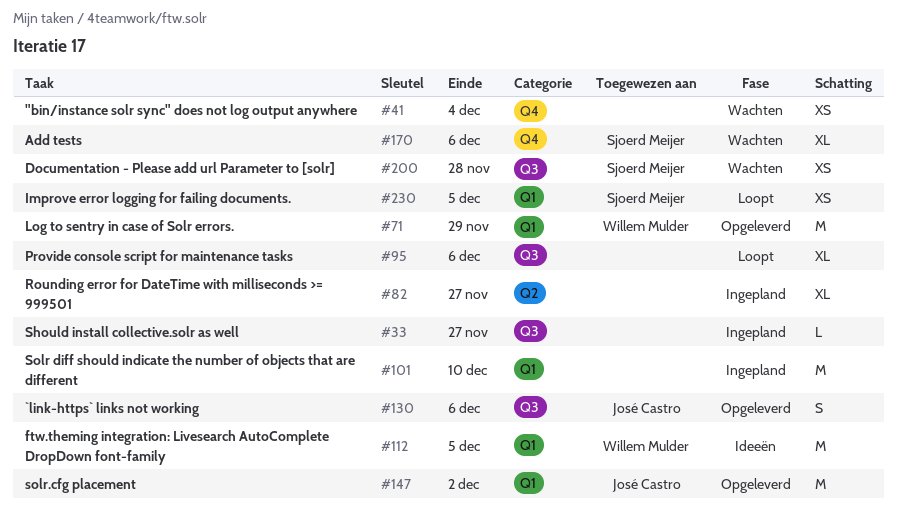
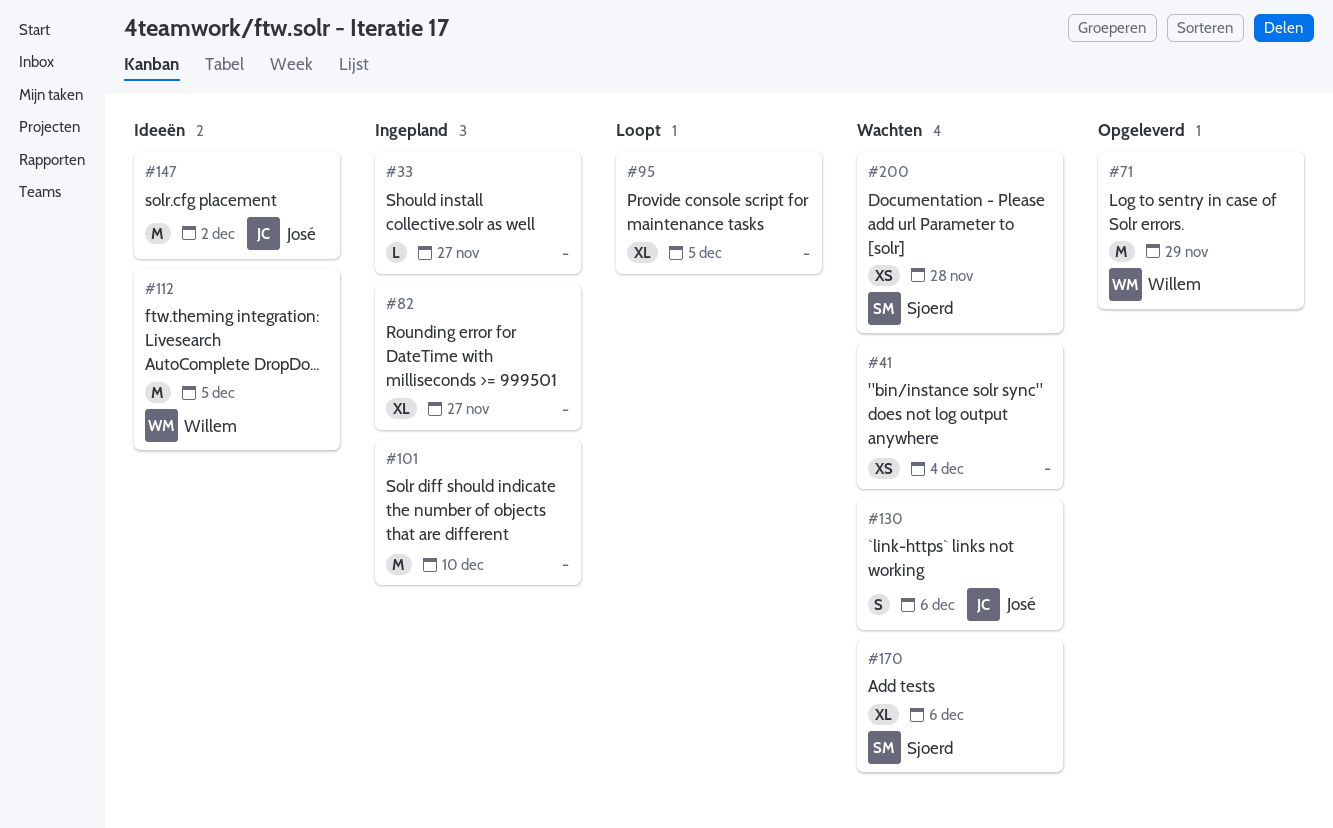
#95, due: Dec 6 -> Dec 5
#130, status: Opgeleverd -> Wachten
#147, status: Opgeleverd -> Ideeën
#230: present -> none

